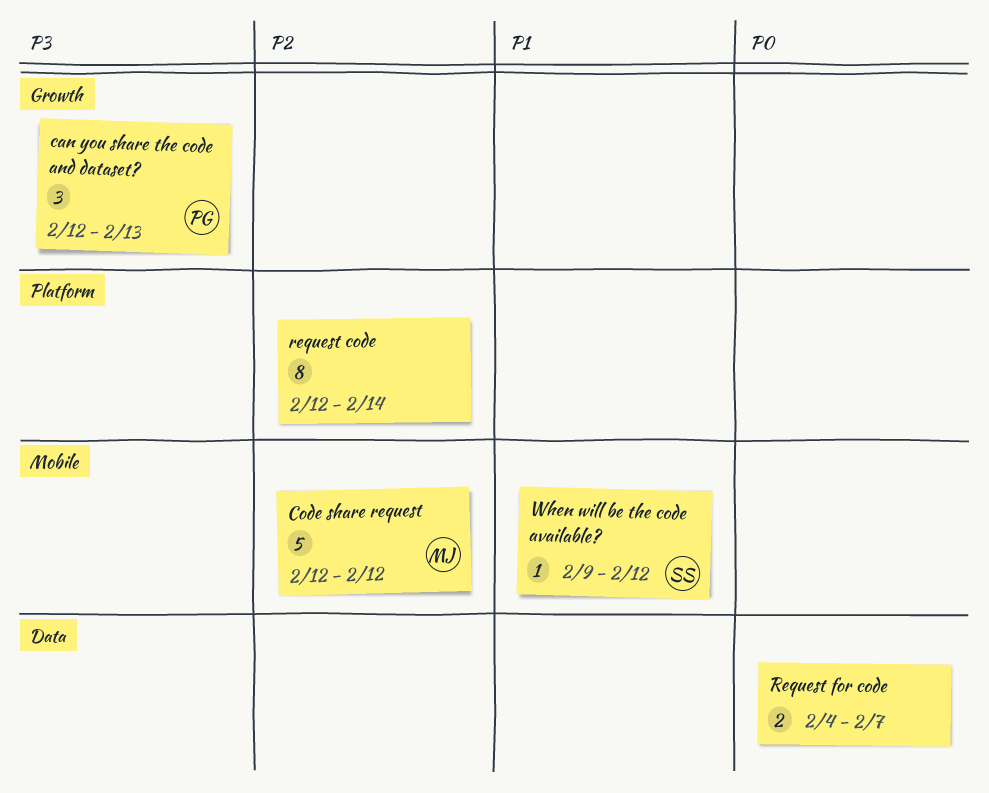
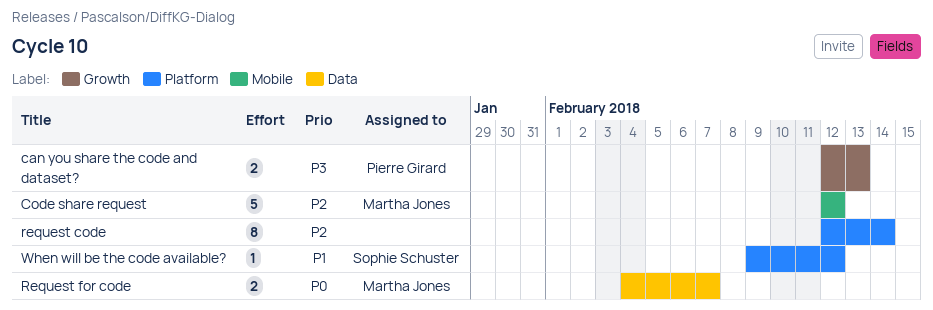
can you share the code and dataset?, estimate: 3 -> 2
Request for code, owner: none -> Martha Jones
When will be the code available?, label: Mobile -> Platform

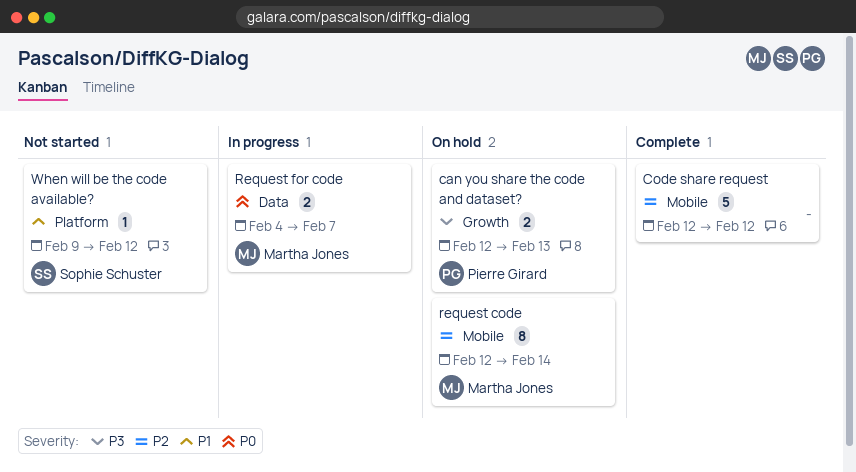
Code share request, owner: Martha Jones -> none
request code, owner: none -> Martha Jones
request code, label: Platform -> Mobile

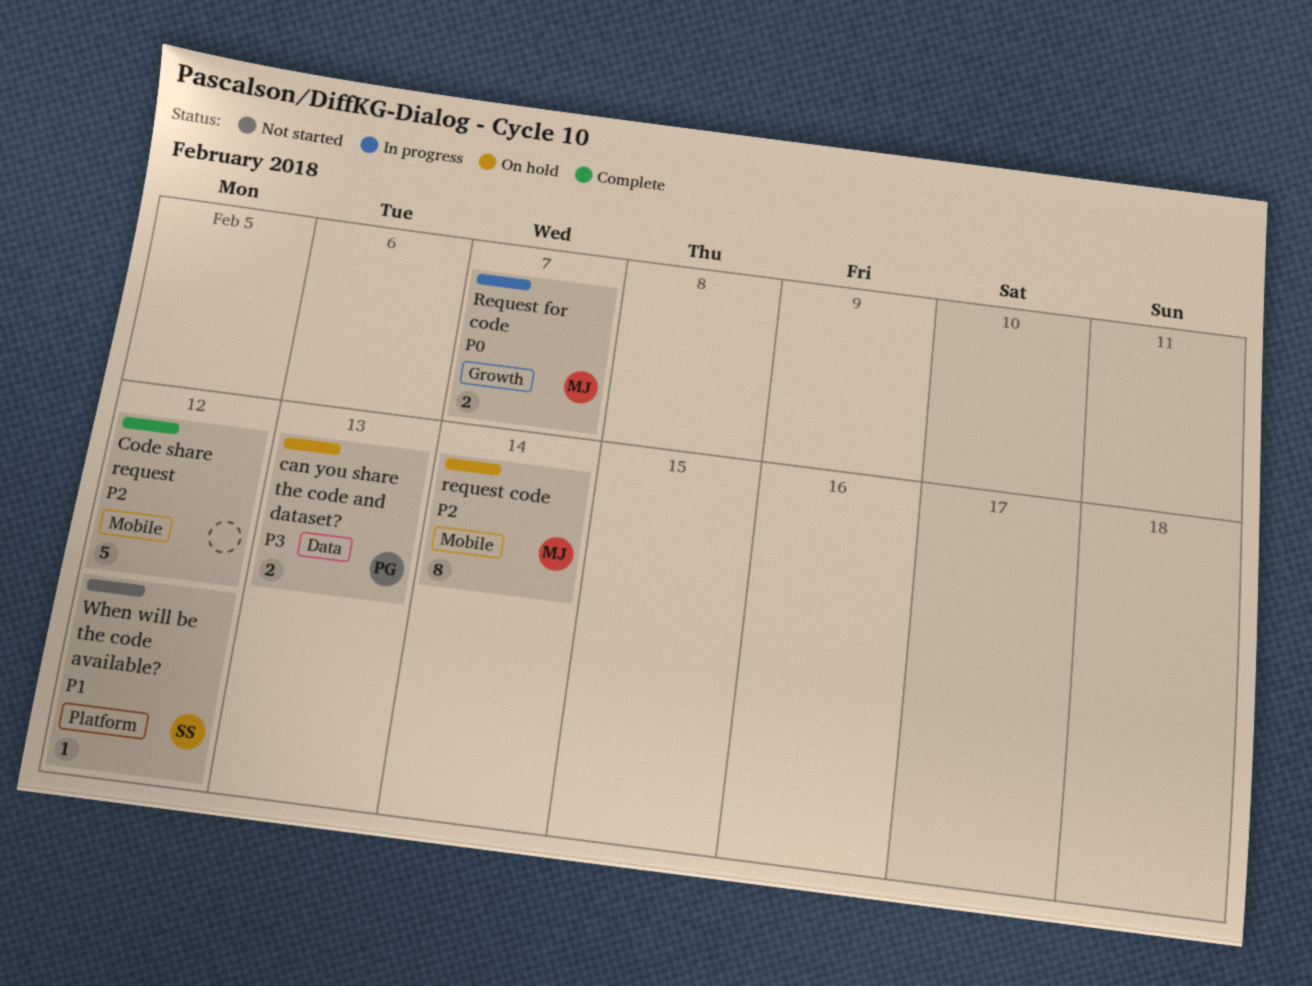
can you share the code and dataset?, label: Growth -> Data
Request for code, label: Data -> Growth

